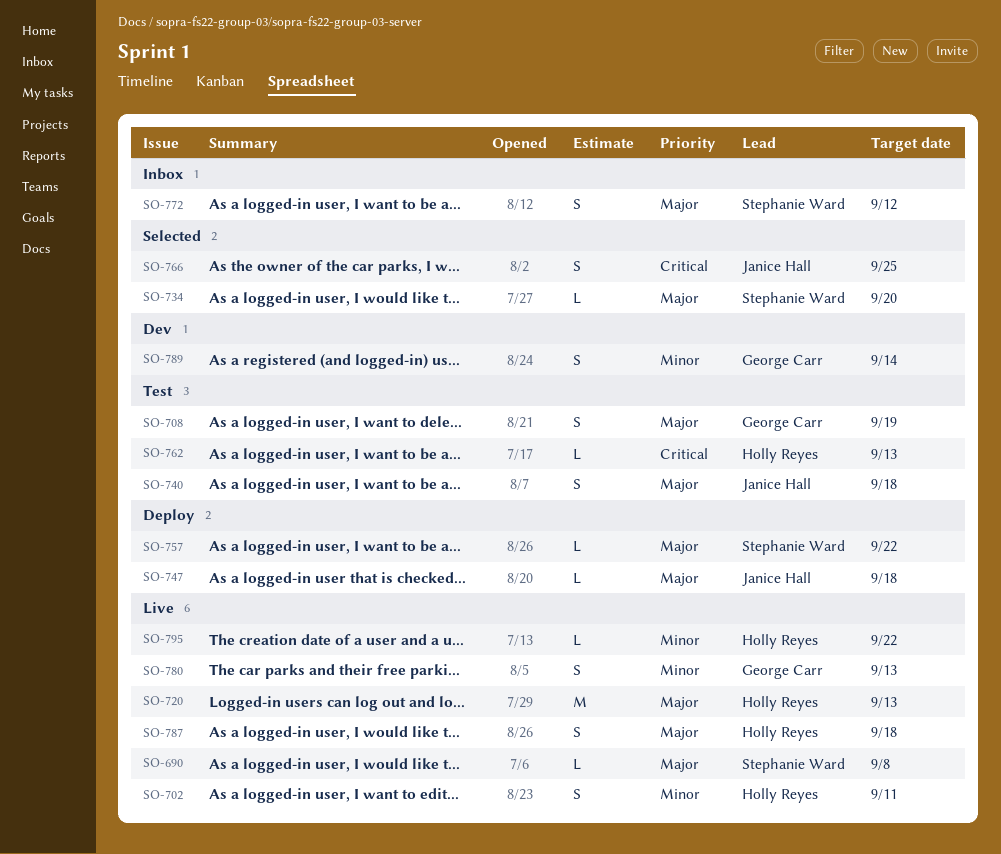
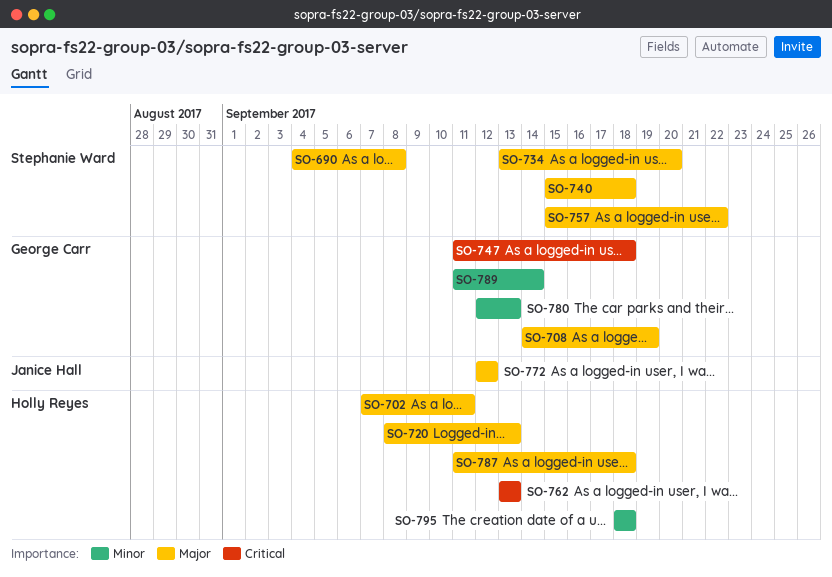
SO-702, priority: Minor -> Major
SO-740, owner: Janice Hall -> Stephanie Ward
SO-747, owner: Janice Hall -> George Carr
SO-747, priority: Major -> Critical
SO-766: present -> none
SO-772, owner: Stephanie Ward -> Janice Hall
SO-795, due: Sep 22 -> Sep 18

